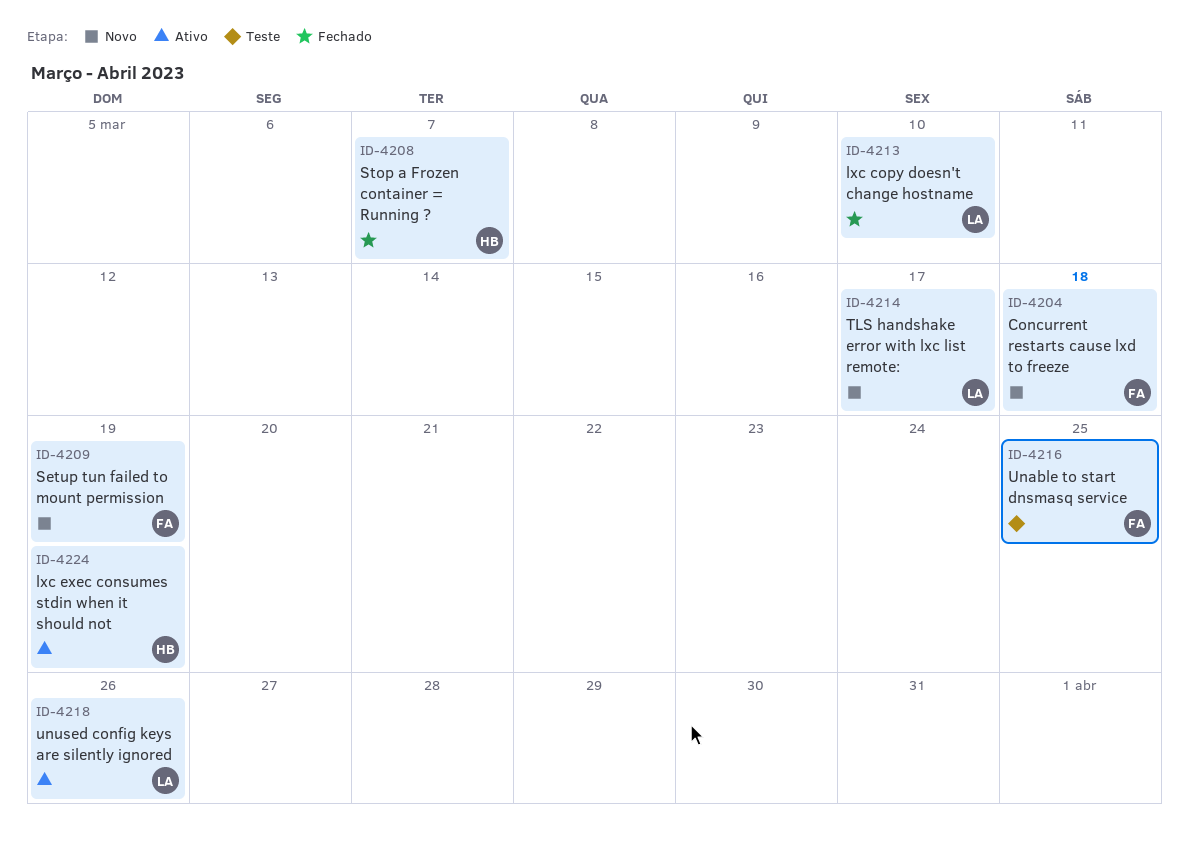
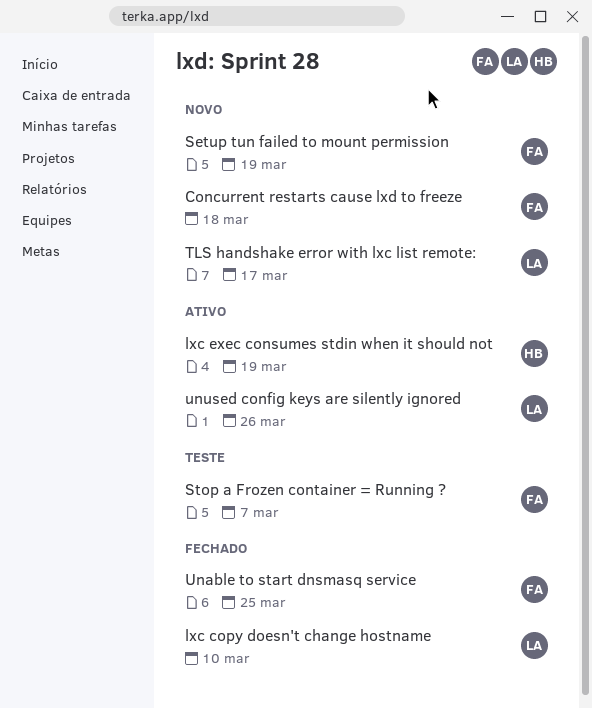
Stop a Frozen container = Running ?, status: Fechado -> Teste
Stop a Frozen container = Running ?, owner: HB -> FA
Unable to start dnsmasq service, status: Teste -> Fechado

